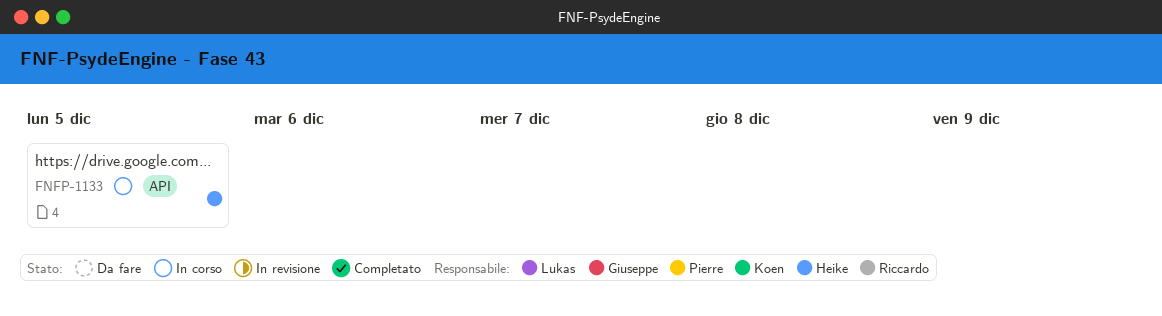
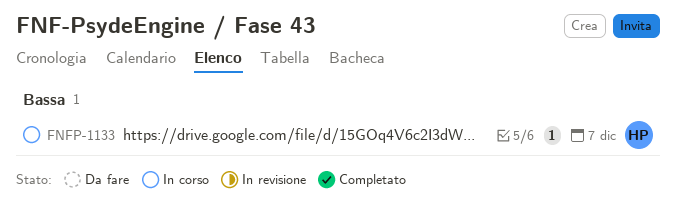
FNFP-1133, due: Dec 5 -> Dec 7

